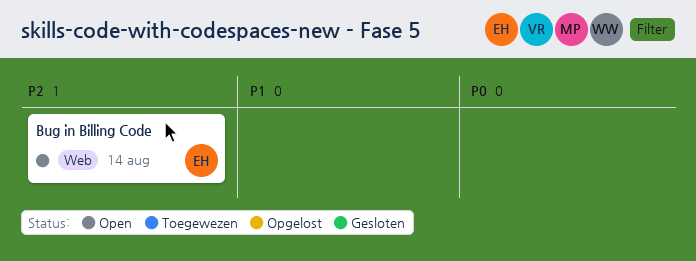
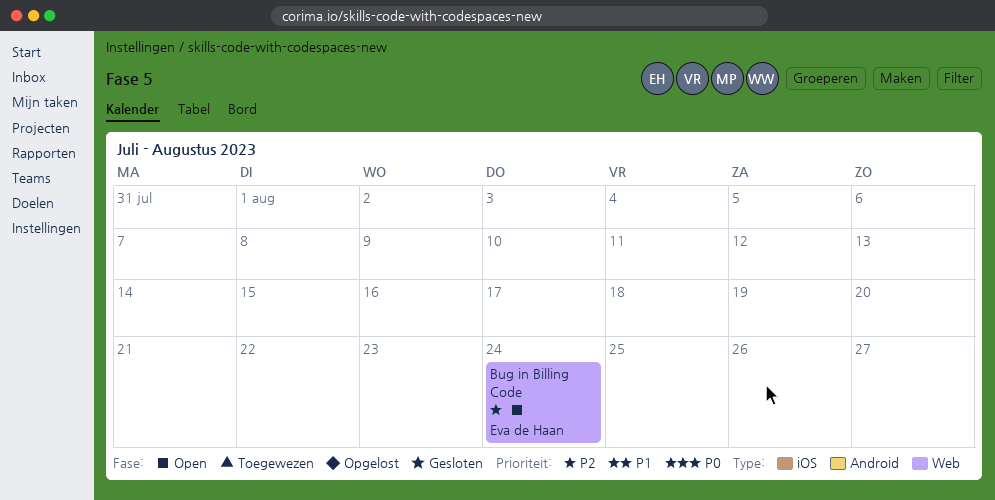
Bug in Billing Code, due: Aug 14 -> Aug 24

